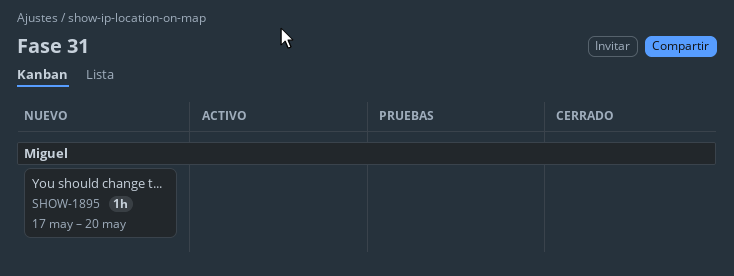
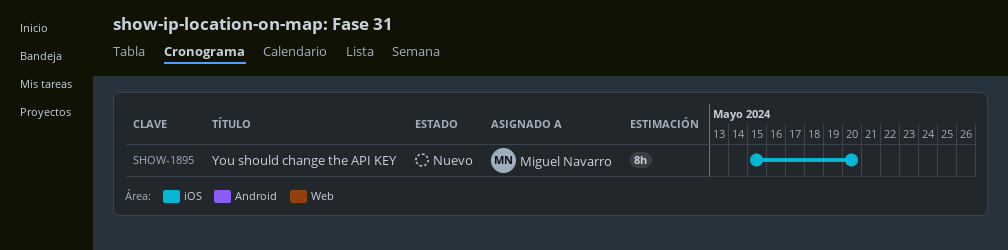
SHOW-1895, estimate: 1h -> 8h
SHOW-1895, start: May 17 -> May 15

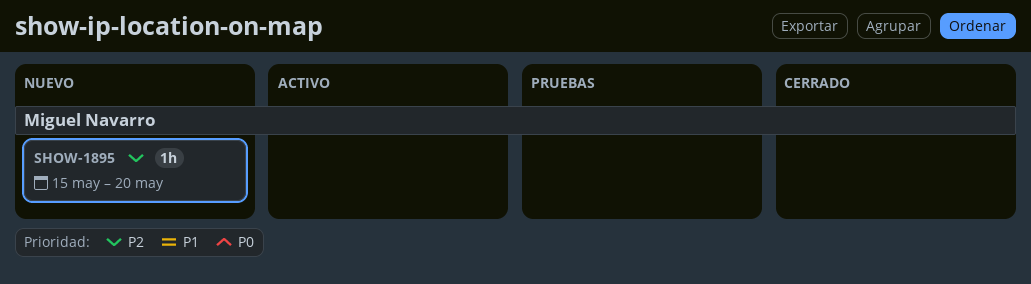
SHOW-1895, estimate: 8h -> 1h

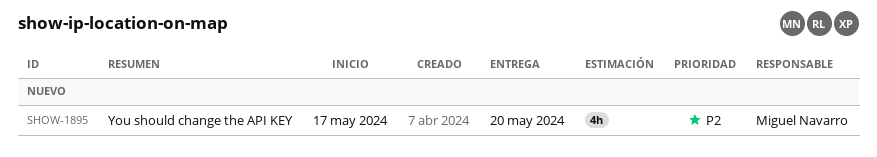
SHOW-1895, estimate: 1h -> 4h
SHOW-1895, start: May 15 -> May 17

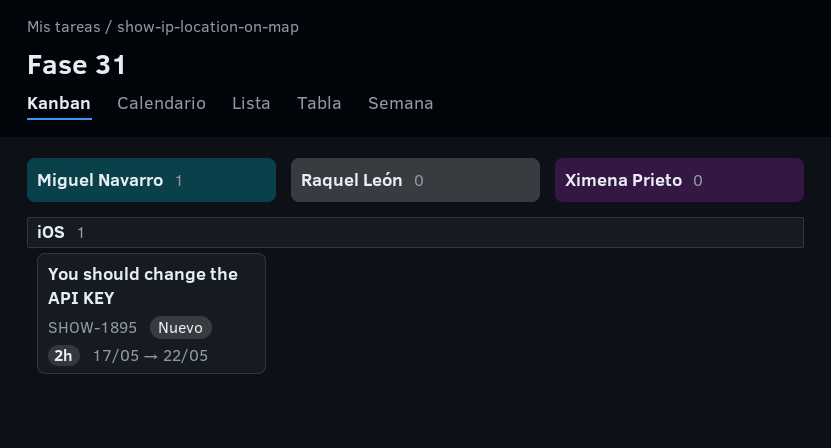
SHOW-1895, estimate: 4h -> 2h
SHOW-1895, due: May 20 -> May 22

